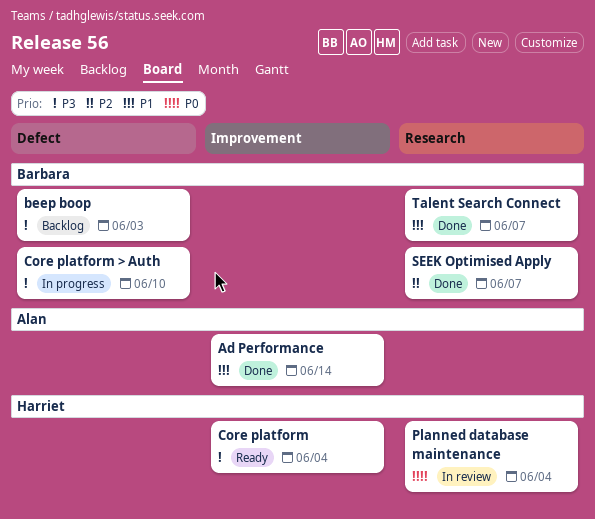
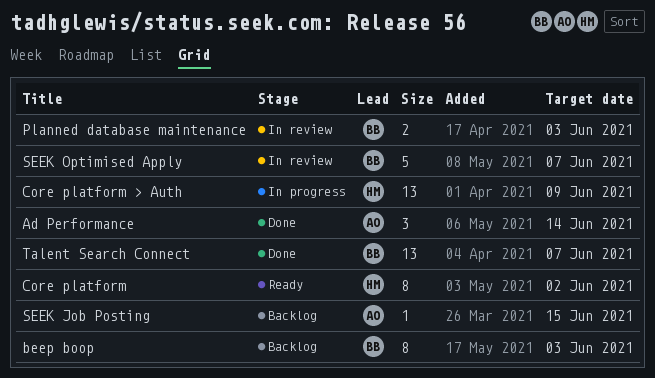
Core platform, due: Jun 4 -> Jun 2
Core platform > Auth, owner: Barbara -> Harriet
Core platform > Auth, due: Jun 10 -> Jun 9
Planned database maintenance, owner: Harriet -> Barbara
Planned database maintenance, due: Jun 4 -> Jun 3
SEEK Job Posting: none -> present
SEEK Optimised Apply, status: Done -> In review

